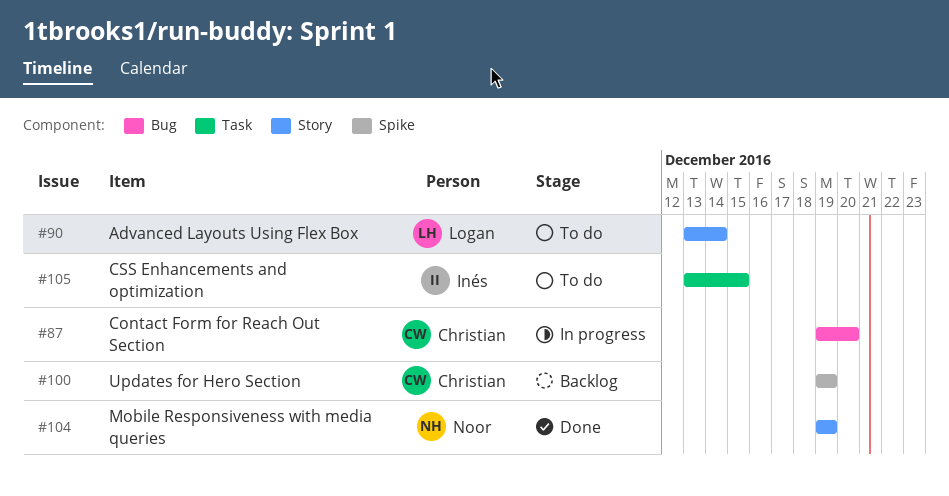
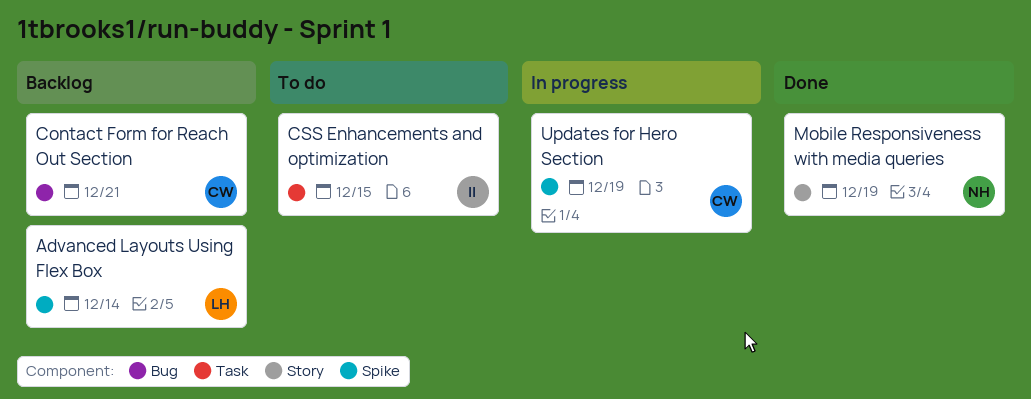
Advanced Layouts Using Flex Box, status: To do -> Backlog
Advanced Layouts Using Flex Box, label: Story -> Spike
Contact Form for Reach Out Section, status: In progress -> Backlog
Contact Form for Reach Out Section, due: Dec 20 -> Dec 21
Updates for Hero Section, status: Backlog -> In progress

